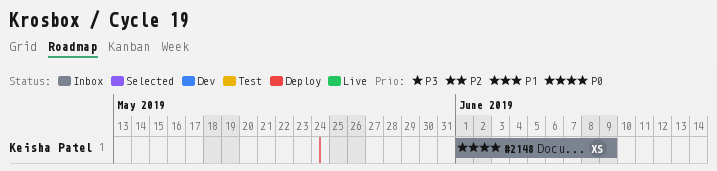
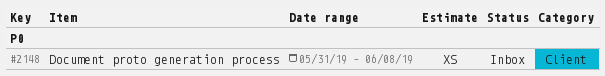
#2148, start: Jun 1 -> May 31
#2148, due: Jun 9 -> Jun 8

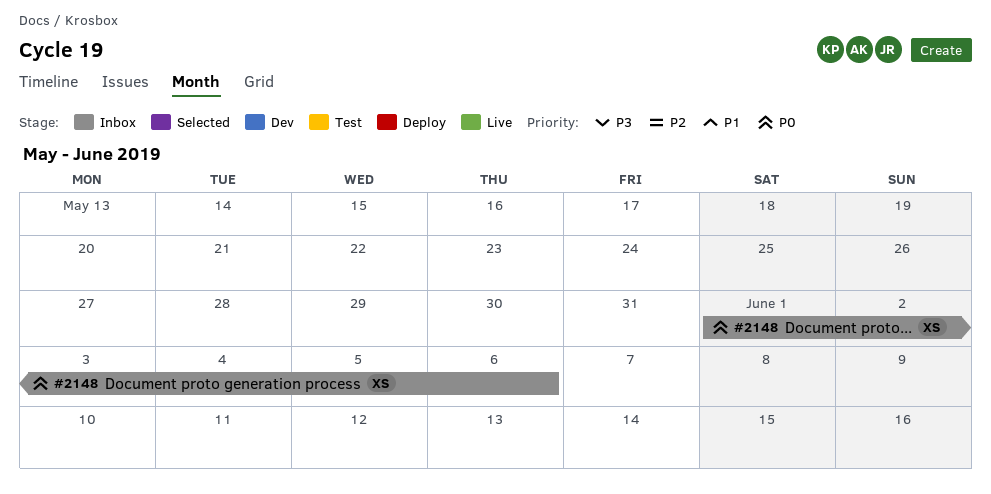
#2148, start: May 31 -> Jun 1
#2148, due: Jun 8 -> Jun 6

